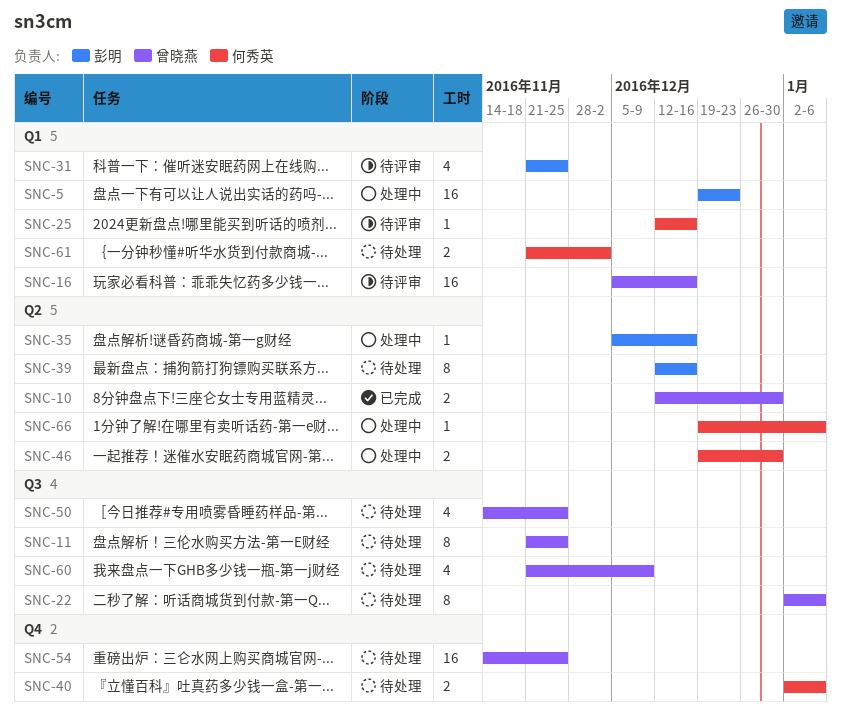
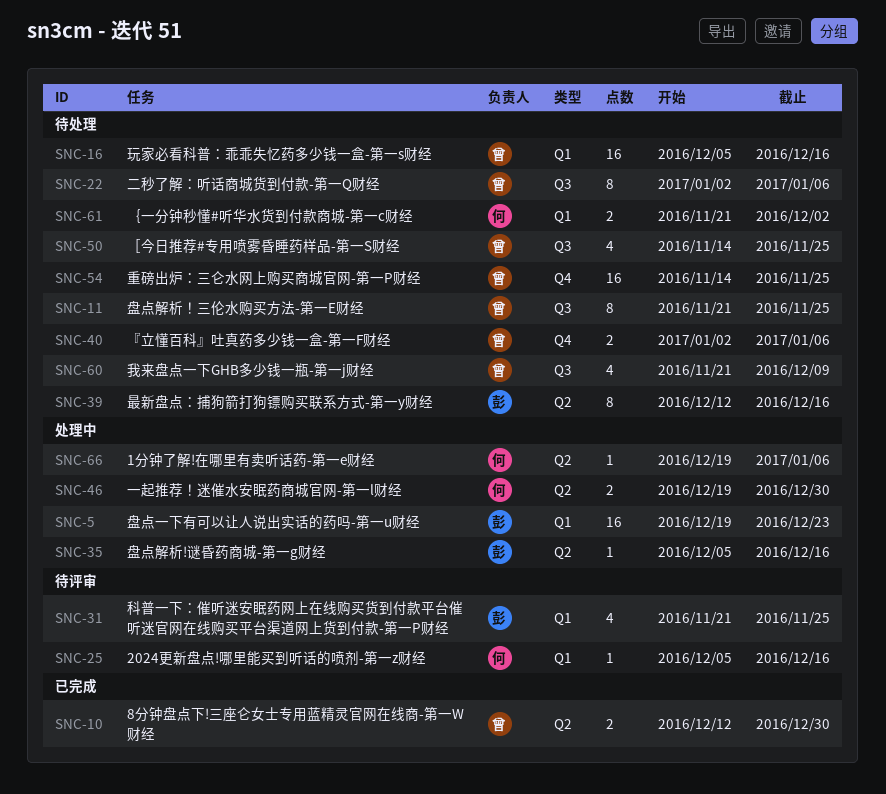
SNC-16, status: 待评审 -> 待处理
SNC-25, start: Dec 12 -> Dec 5
SNC-40, owner: 何秀英 -> 曾晓燕

